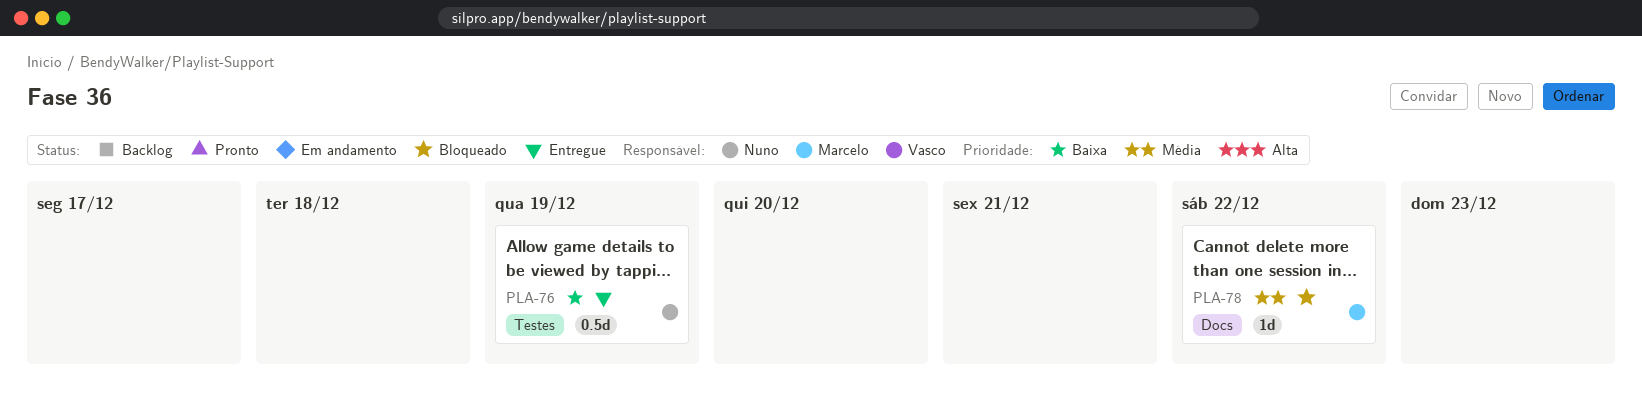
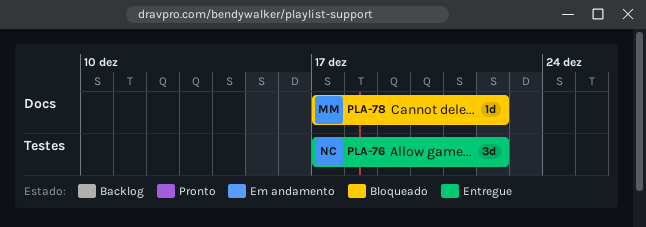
PLA-76, estimate: 0.5d -> 3d
PLA-76, due: Dec 19 -> Dec 22

